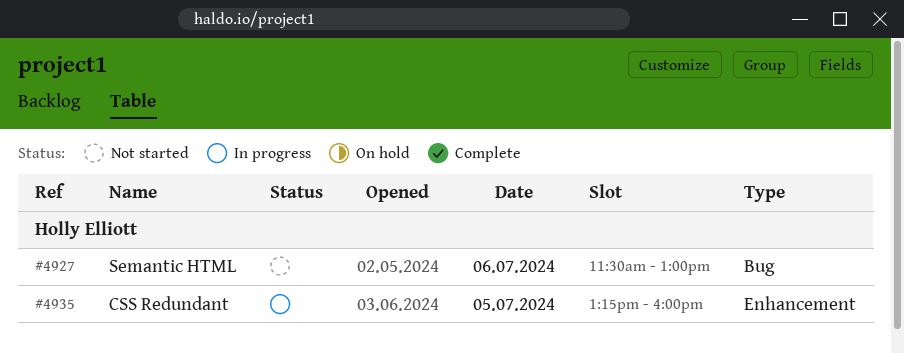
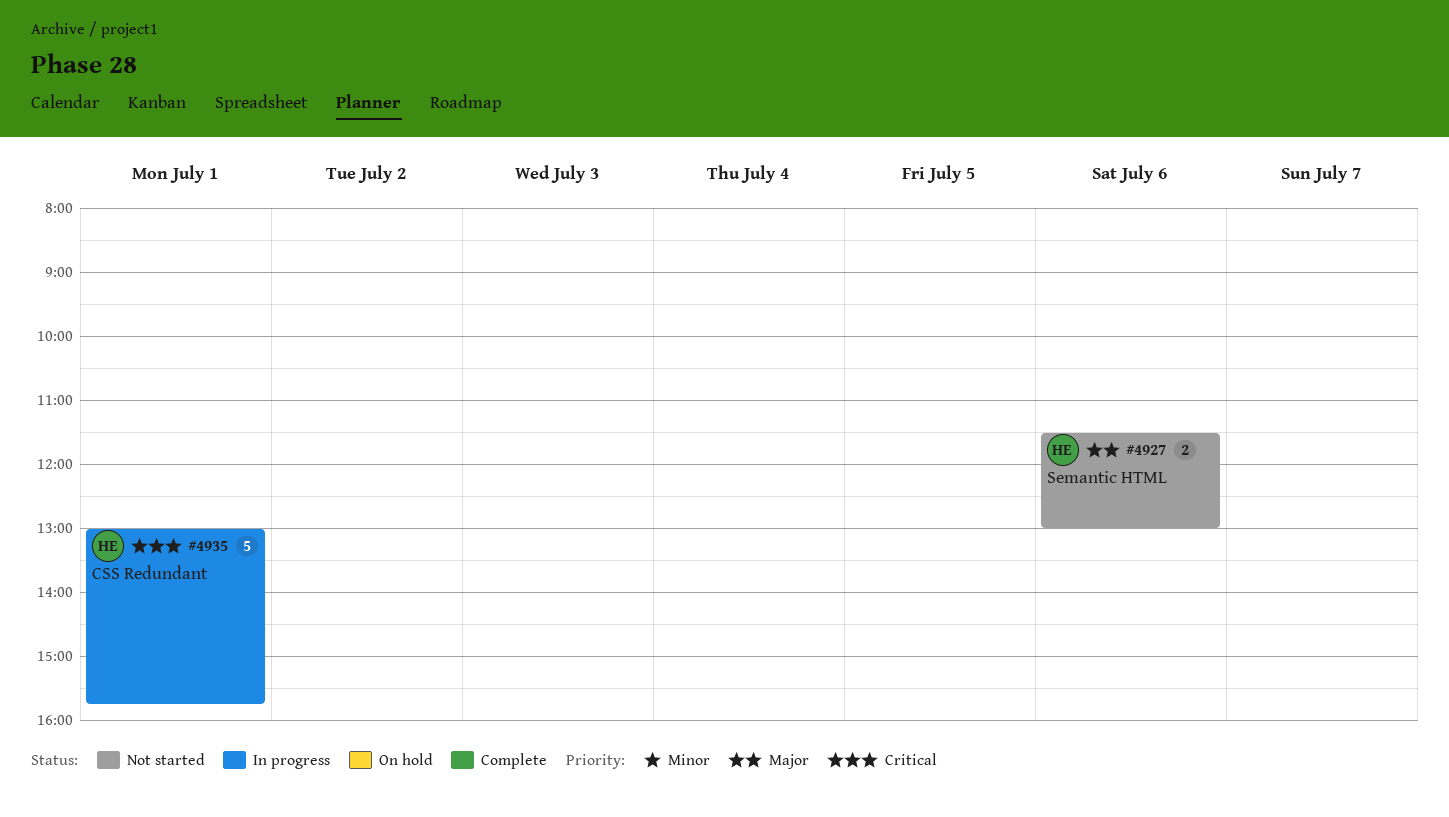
#4935, day: Jul 5 -> Jul 1
#4935, begins: 13:15 -> 13:00
#4935, ends: 16:00 -> 15:45

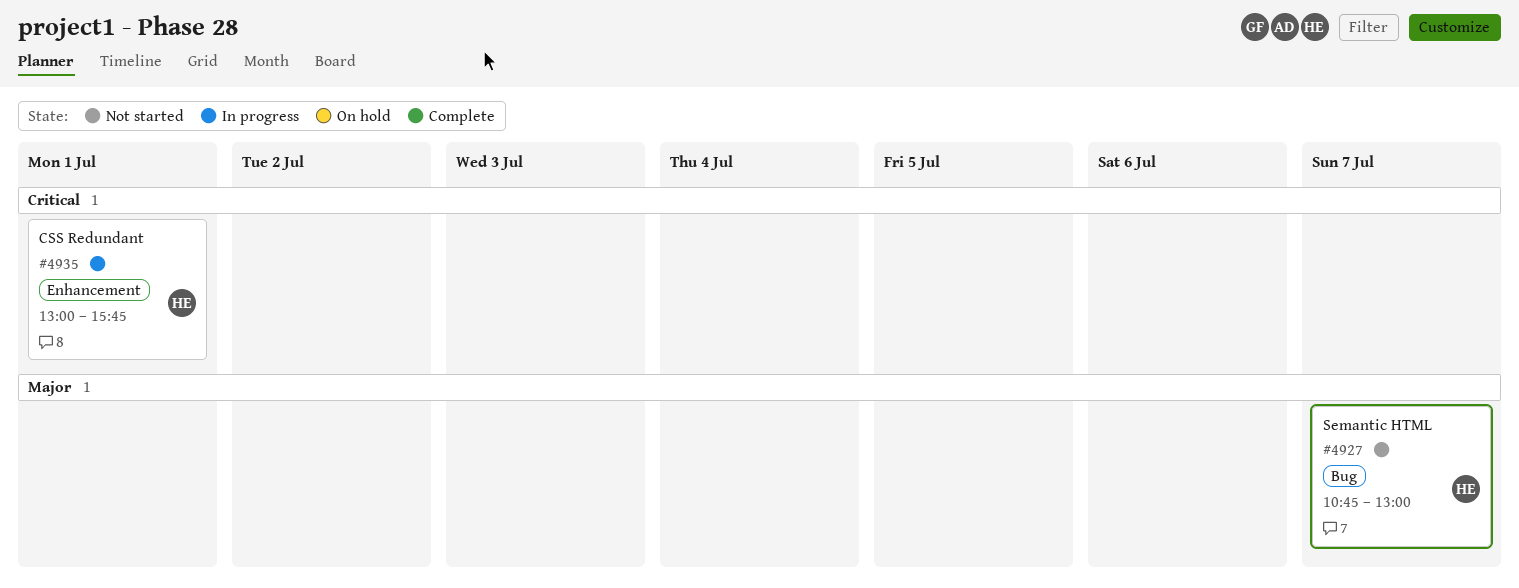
#4927, day: Jul 6 -> Jul 7
#4927, begins: 11:30 -> 10:45

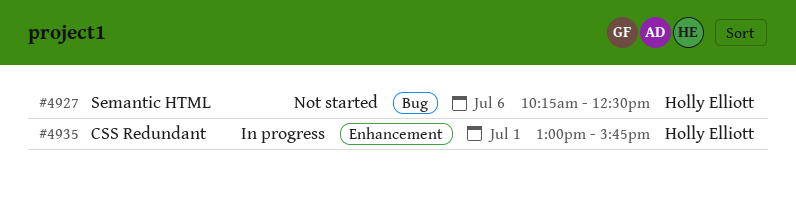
#4927, day: Jul 7 -> Jul 6
#4927, begins: 10:45 -> 10:15
#4927, ends: 13:00 -> 12:30

